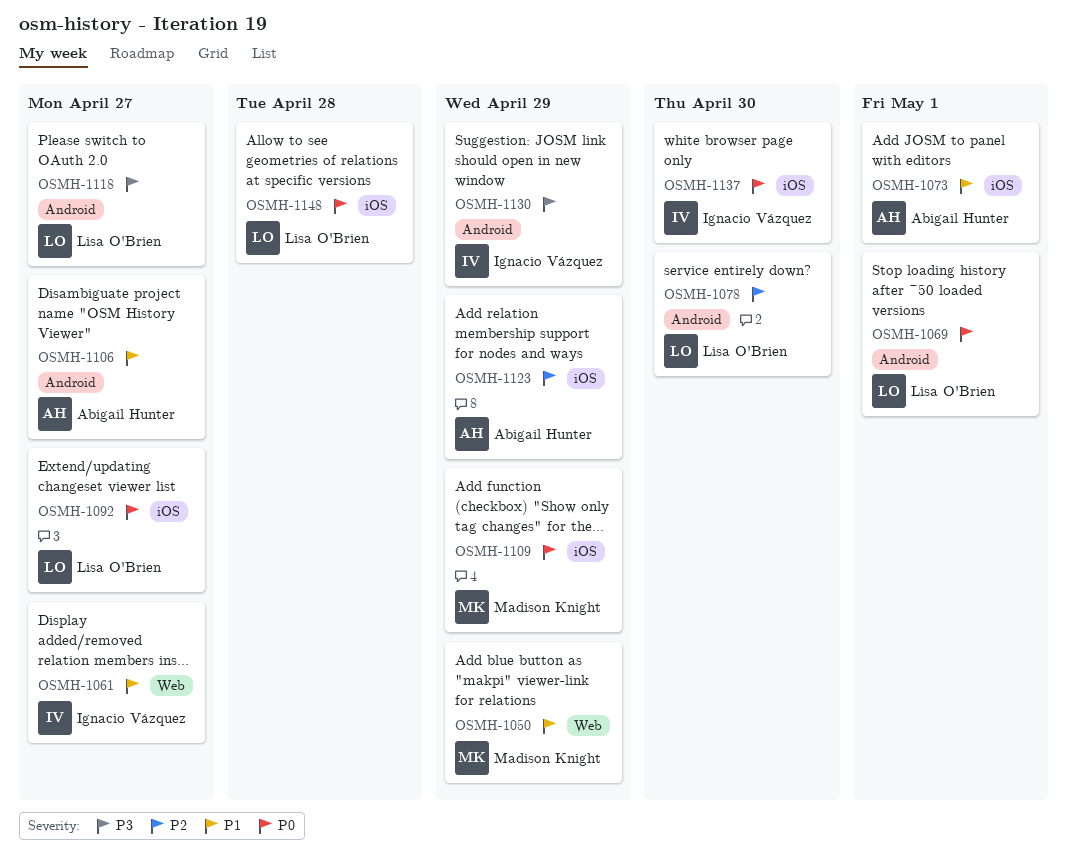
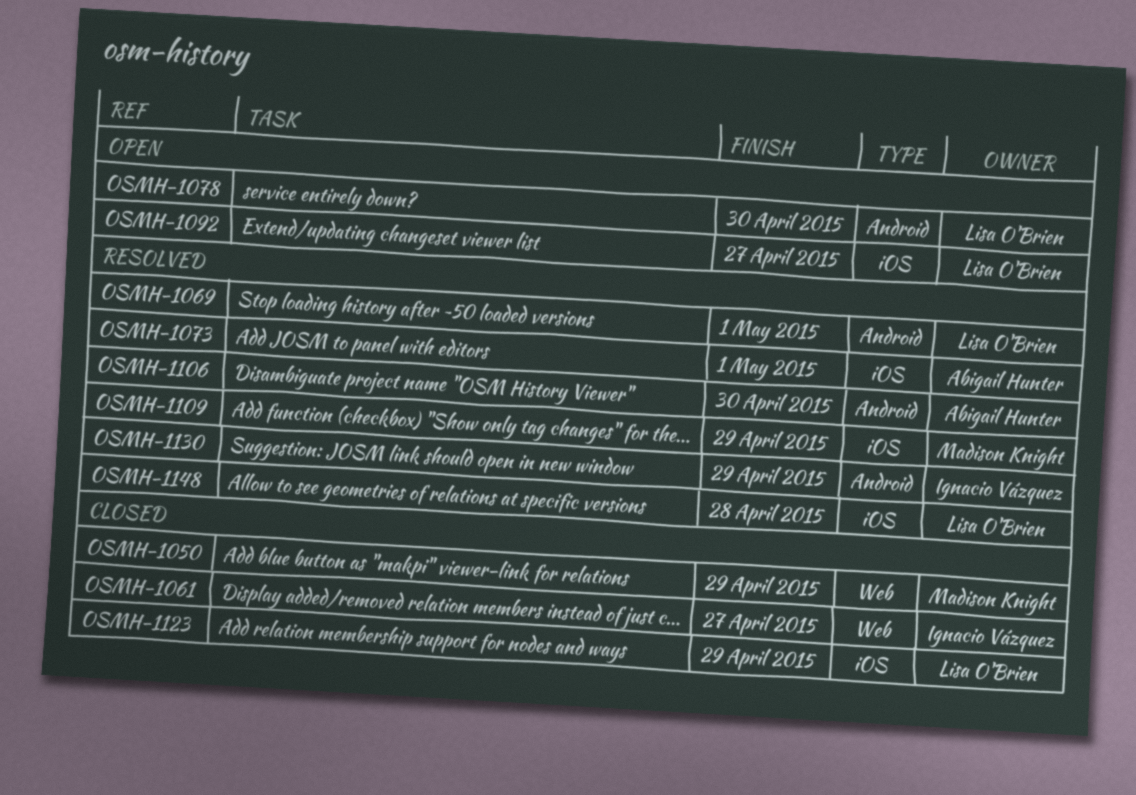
OSMH-1106, due: Apr 27 -> Apr 30
OSMH-1118: present -> none
OSMH-1123, owner: Abigail Hunter -> Lisa O'Brien
OSMH-1137: present -> none

